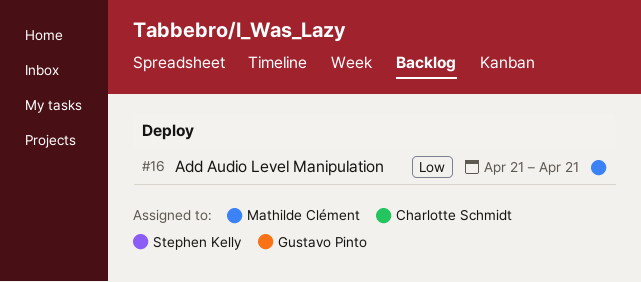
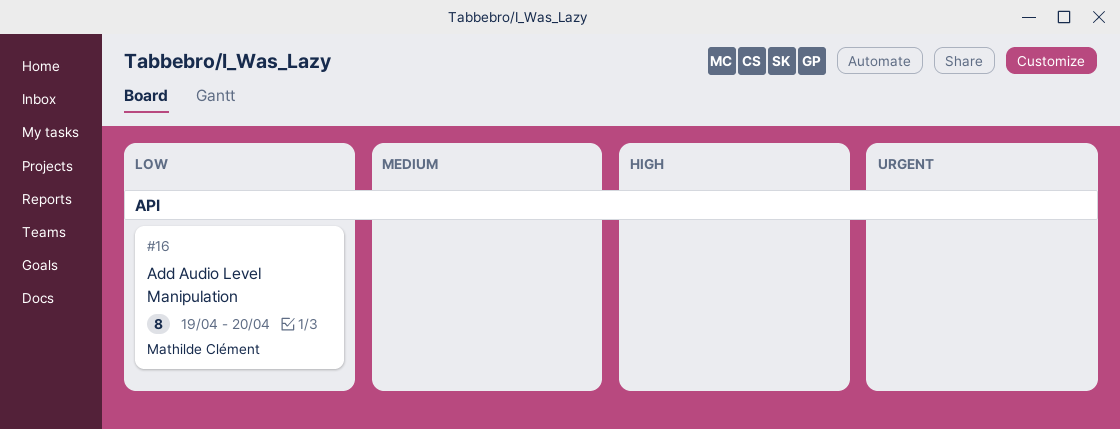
#16, start: Apr 21 -> Apr 19
#16, due: Apr 21 -> Apr 20

